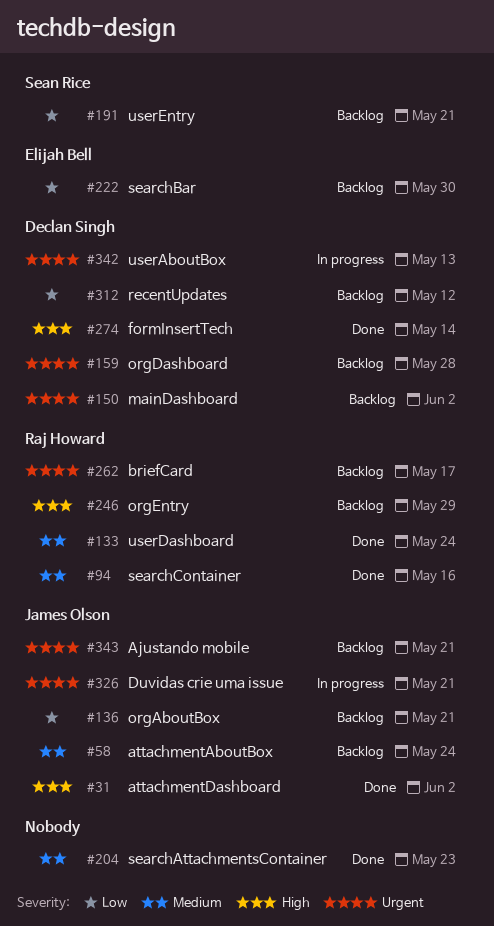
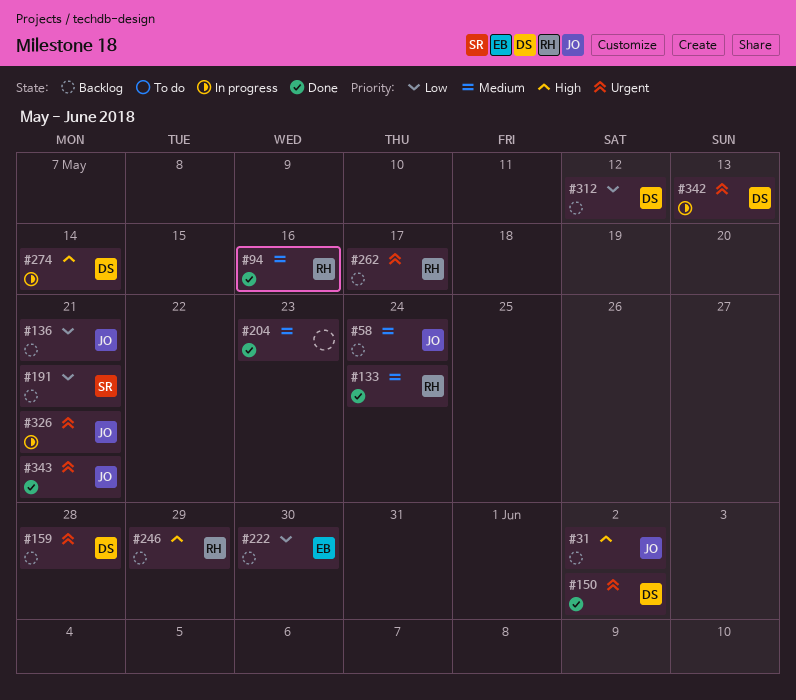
#31, status: Done -> Backlog
#150, status: Backlog -> Done
#274, status: Done -> In progress
#343, status: Backlog -> Done

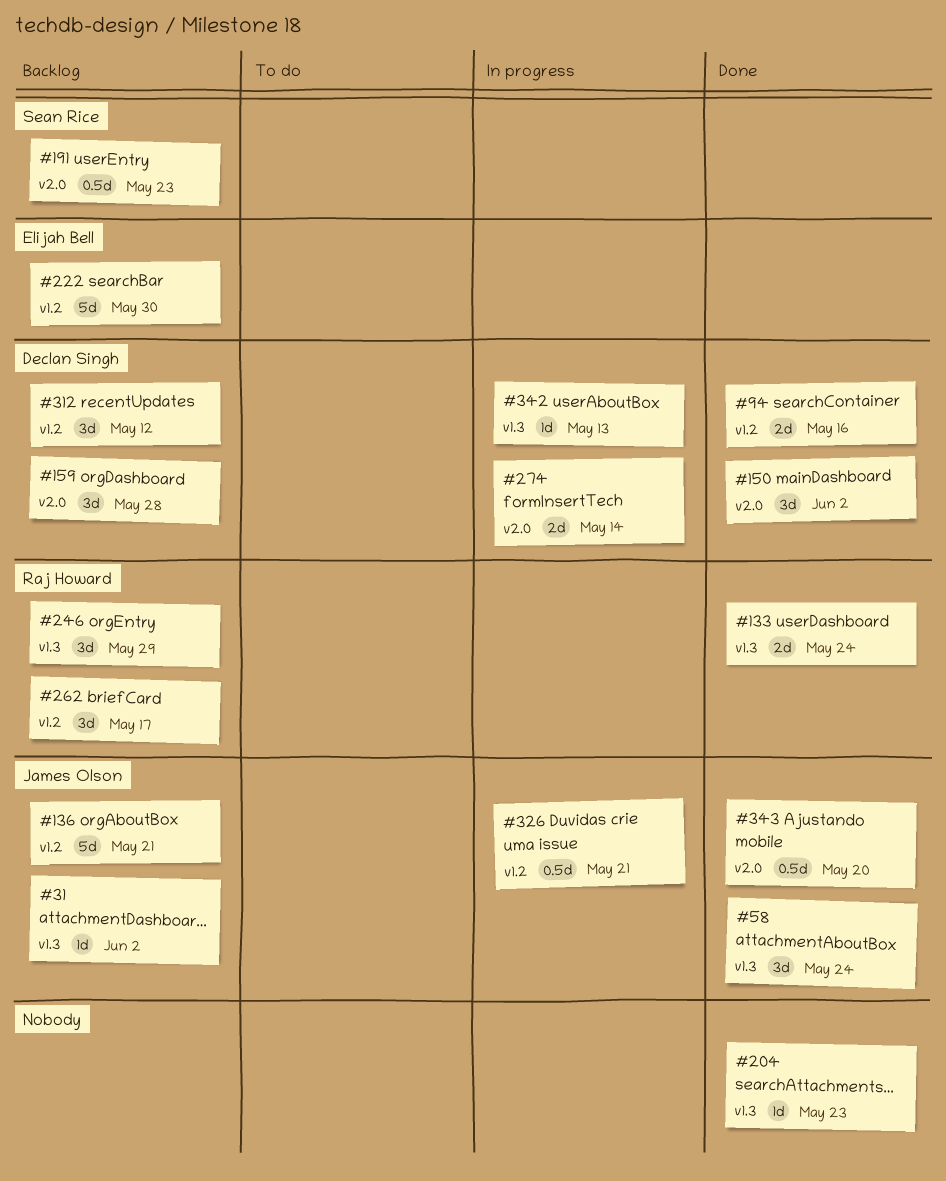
#58, status: Backlog -> Done
#94, owner: Raj Howard -> Declan Singh
#191, due: May 21 -> May 23
#343, due: May 21 -> May 20

